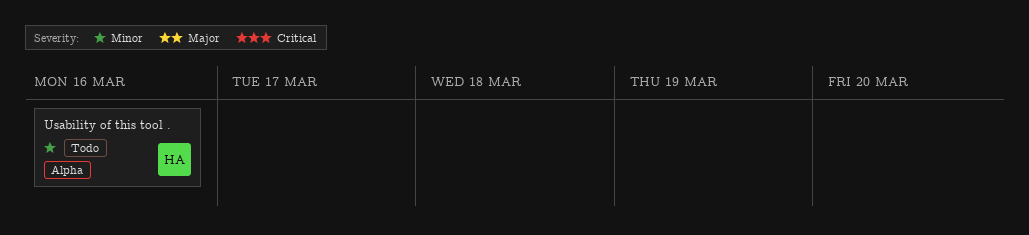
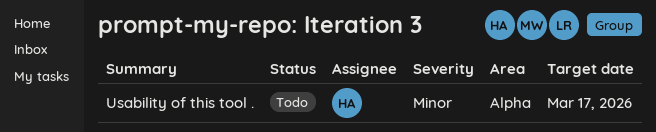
Usability of this tool ., due: Mar 16 -> Mar 17

